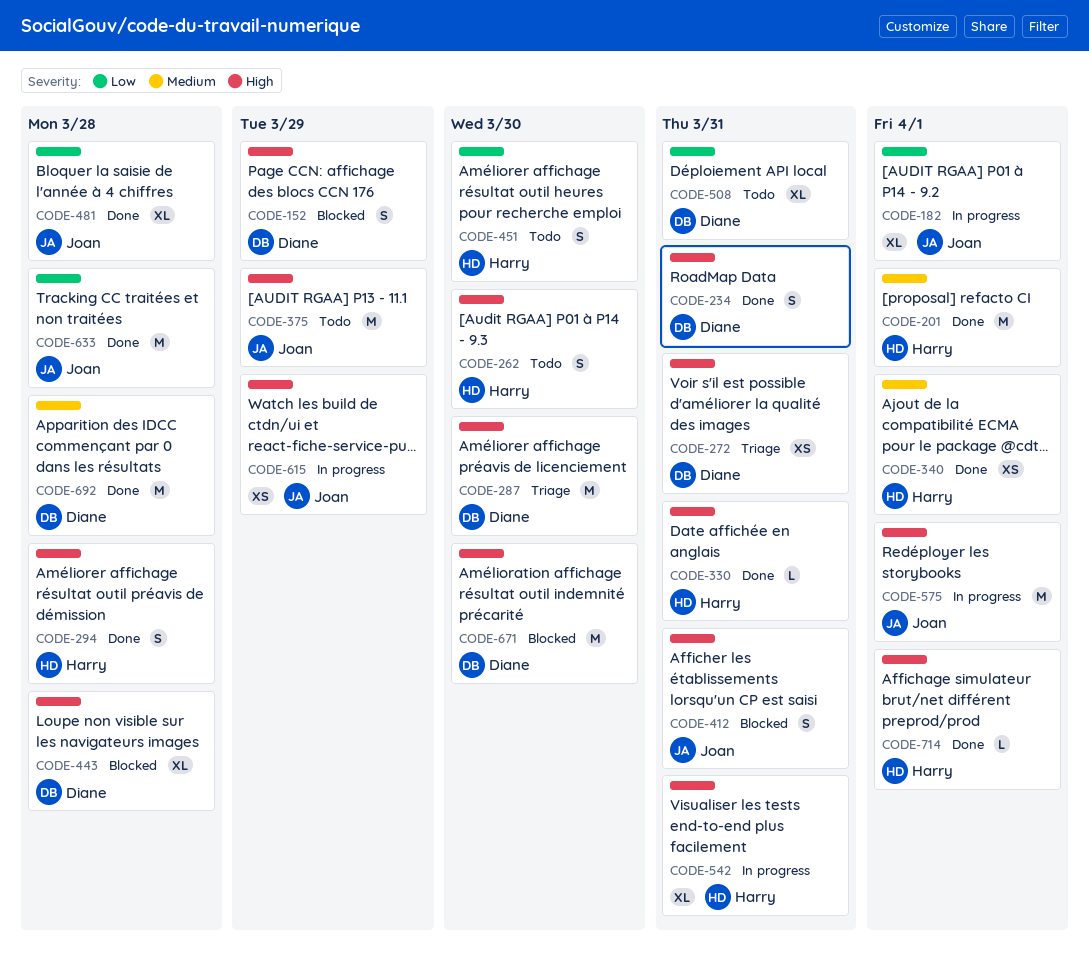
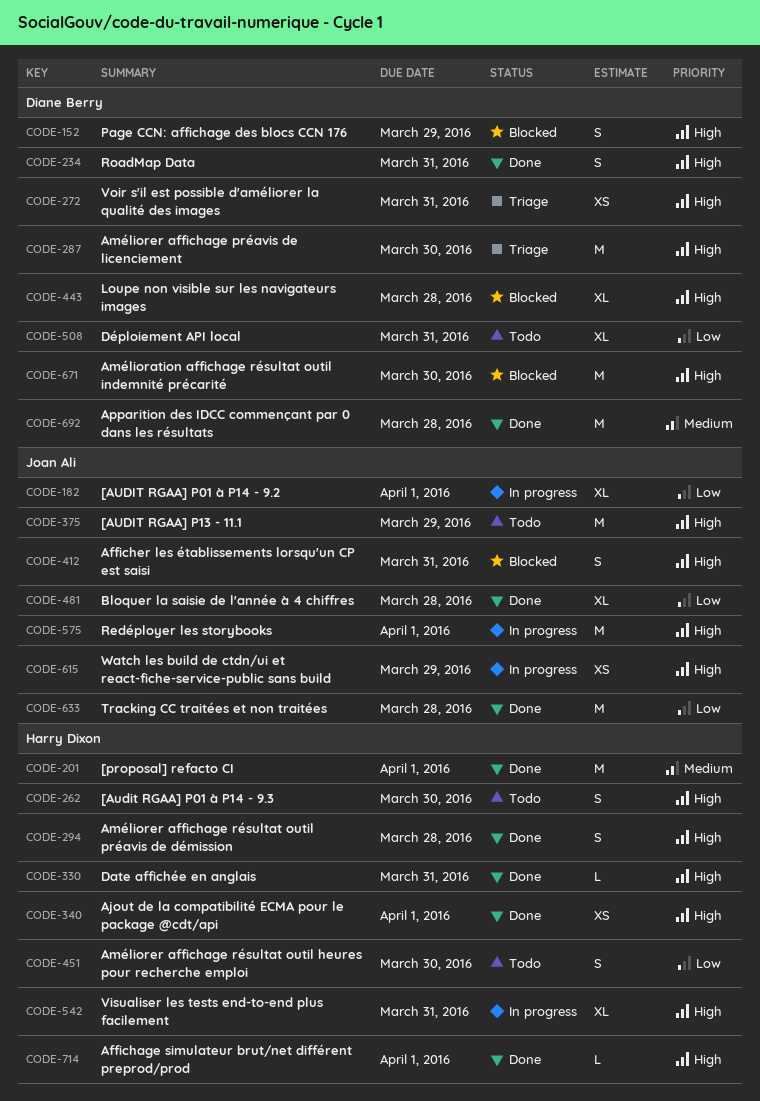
CODE-340, priority: Medium -> High

